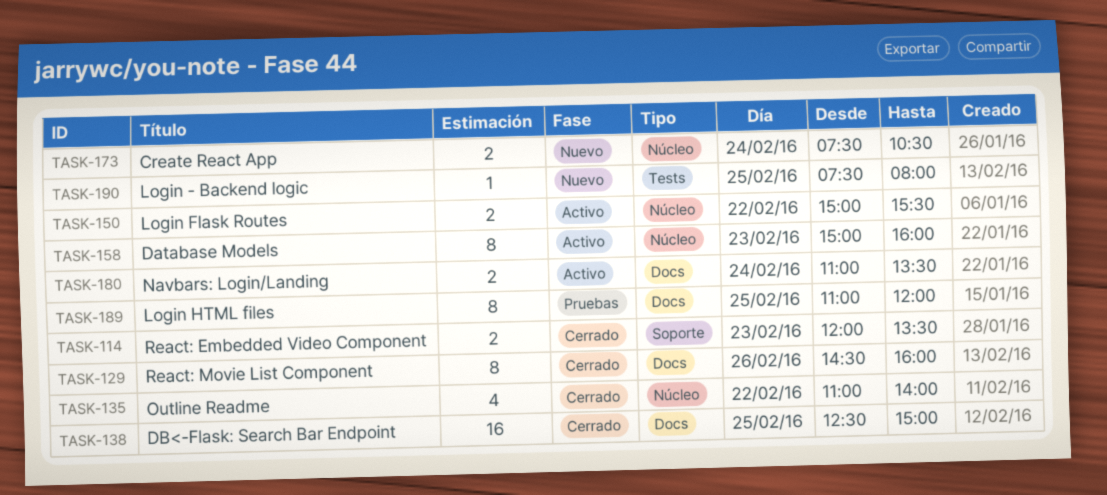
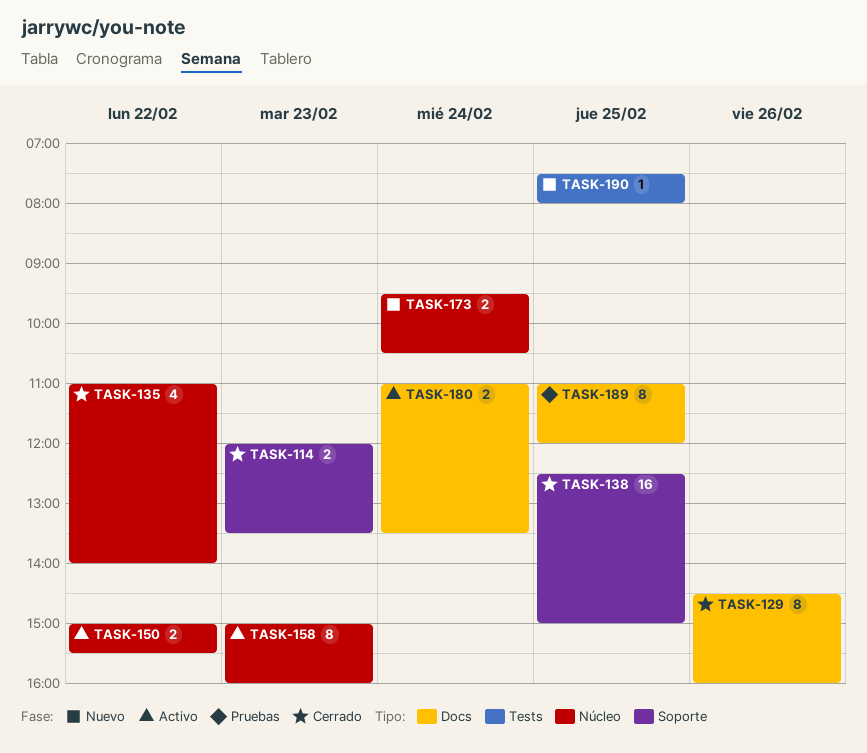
TASK-138, label: Docs -> Soporte
TASK-173, begins: 07:30 -> 09:30

